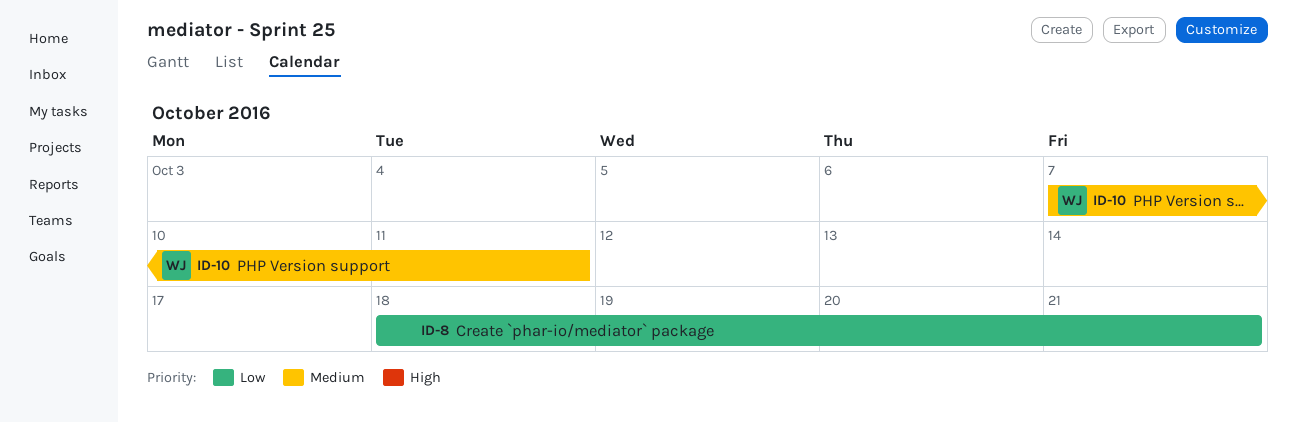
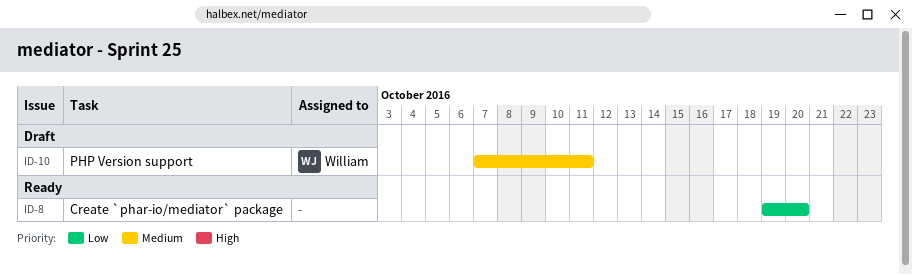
ID-8, start: Oct 18 -> Oct 19
ID-8, due: Oct 21 -> Oct 20

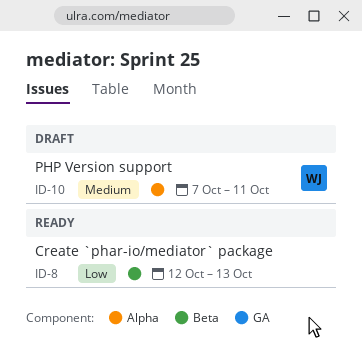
ID-8, start: Oct 19 -> Oct 12
ID-8, due: Oct 20 -> Oct 13

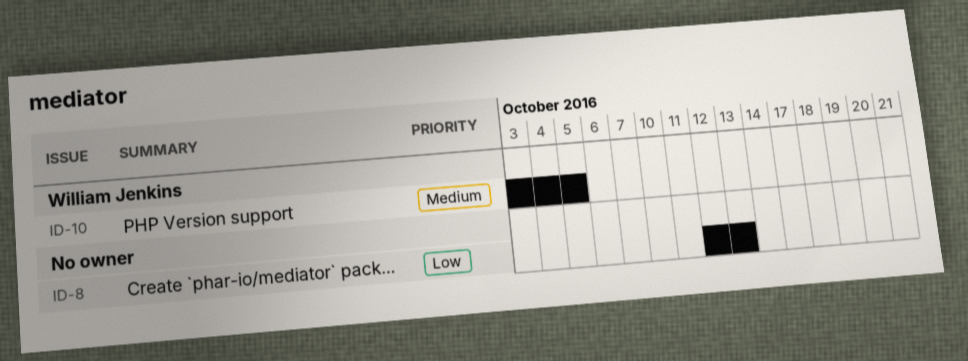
ID-10, start: Oct 7 -> Oct 3
ID-10, due: Oct 11 -> Oct 5

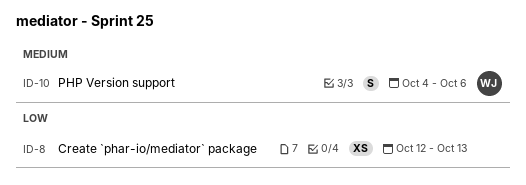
ID-10, start: Oct 3 -> Oct 4
ID-10, due: Oct 5 -> Oct 6

